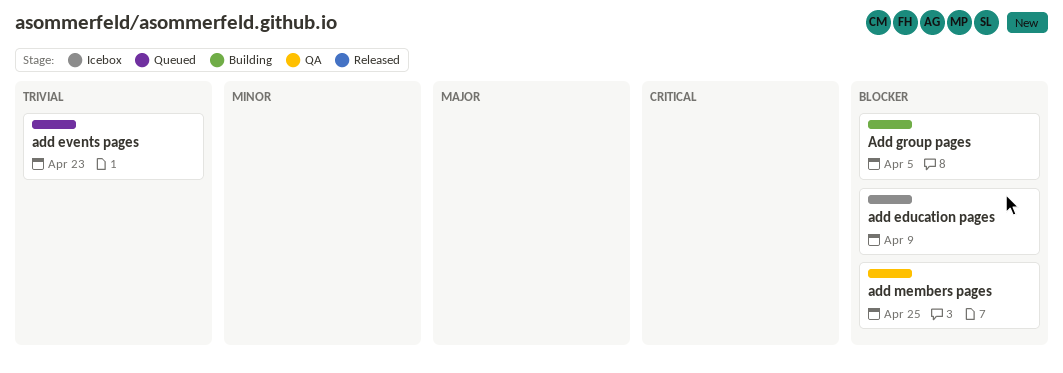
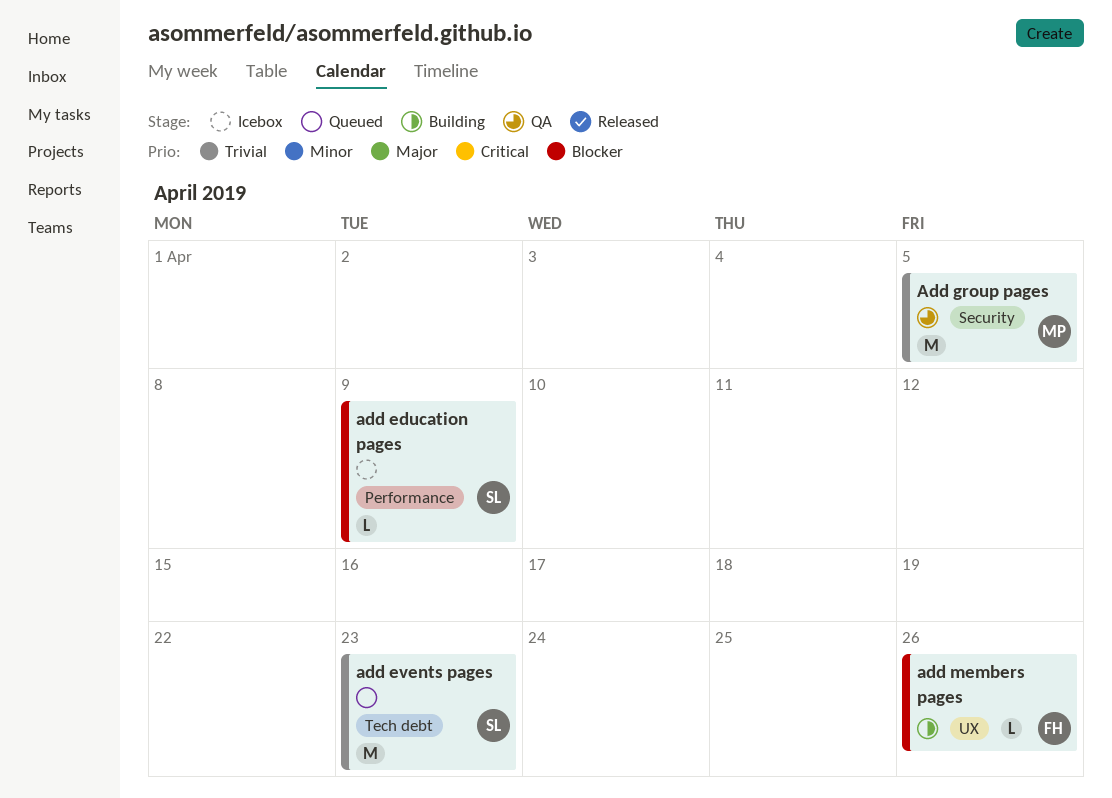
Add group pages, status: Building -> QA
Add group pages, priority: Blocker -> Trivial
add members pages, status: QA -> Building
add members pages, due: Apr 25 -> Apr 26

